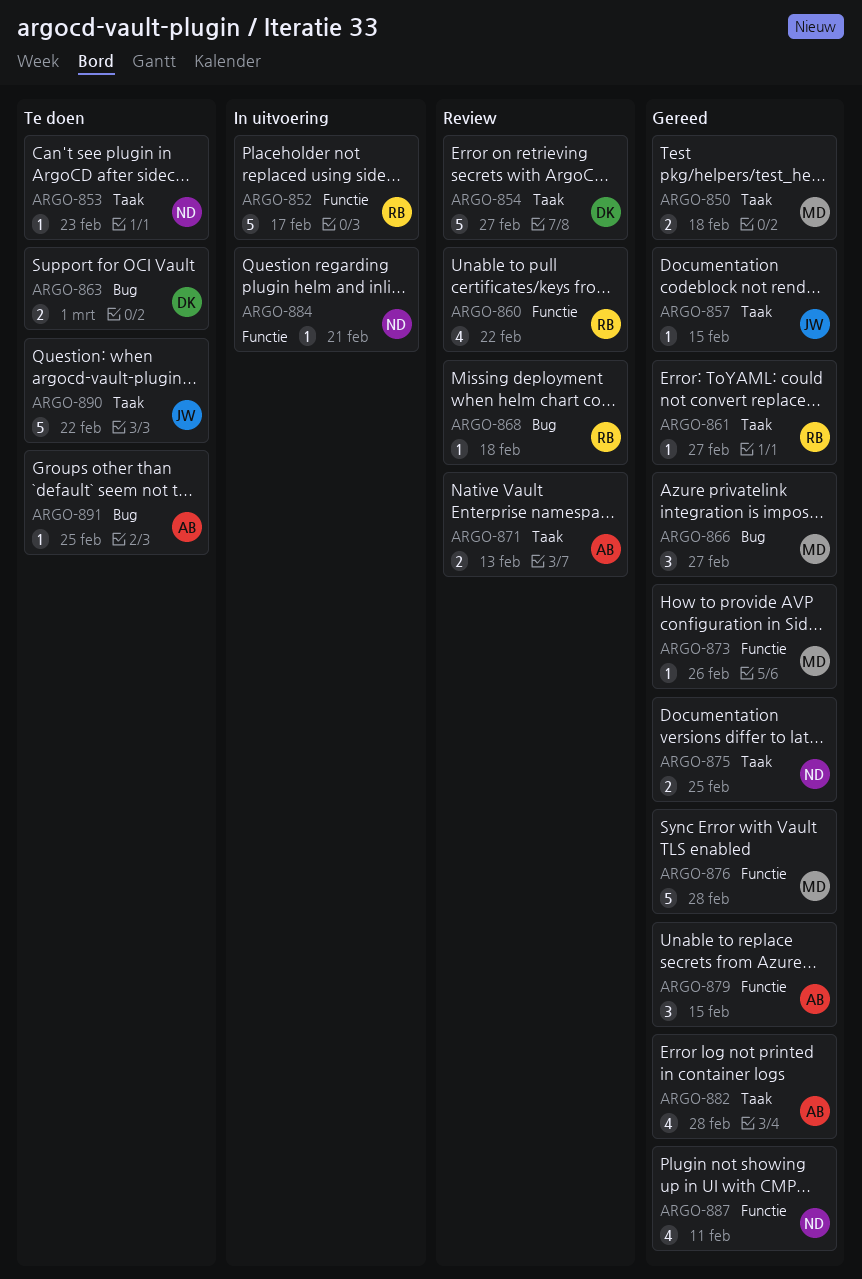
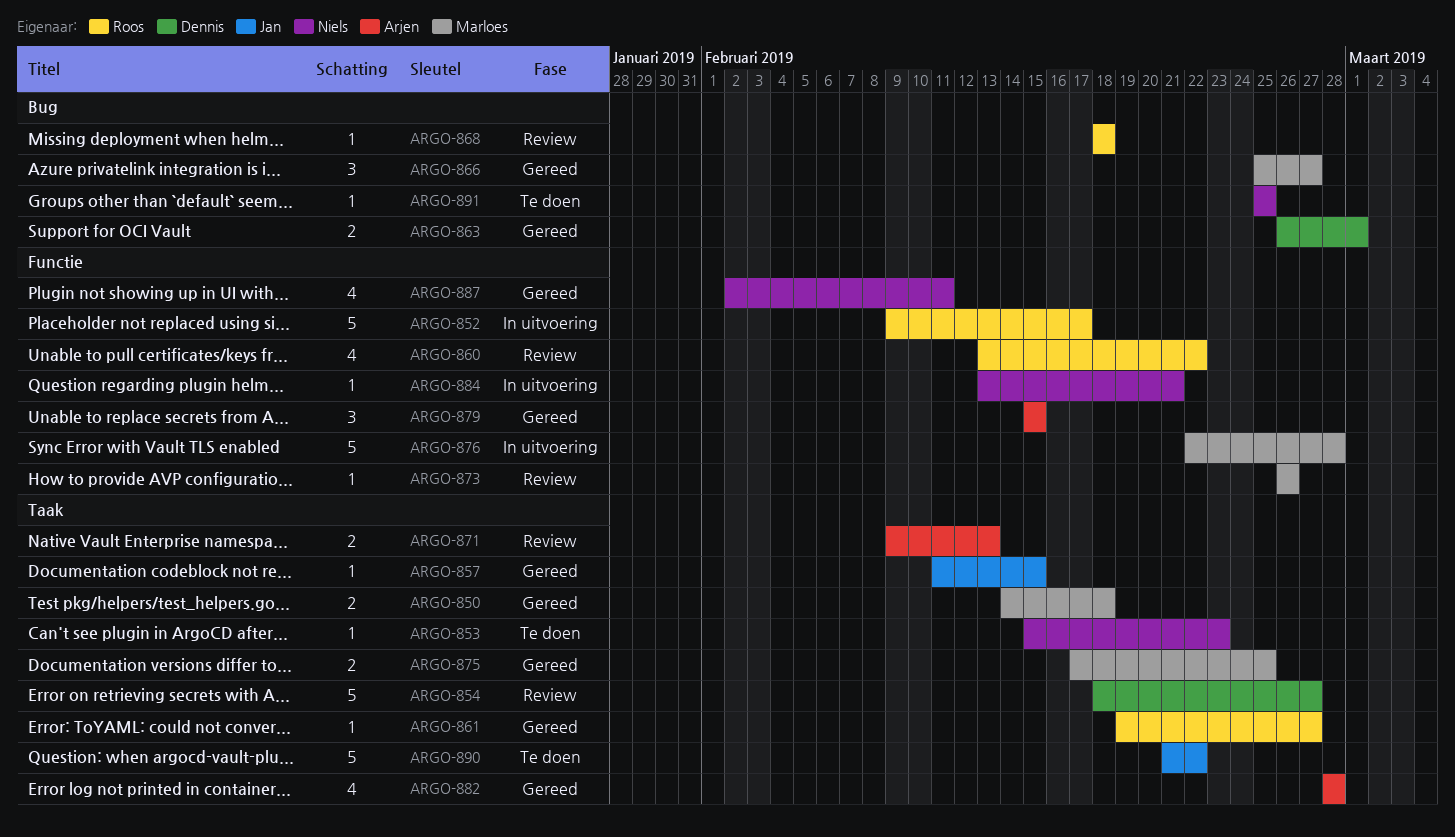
ARGO-863, status: Te doen -> Gereed
ARGO-873, status: Gereed -> Review
ARGO-875, owner: Niels -> Marloes
ARGO-876, status: Gereed -> In uitvoering
ARGO-891, owner: Arjen -> Niels

